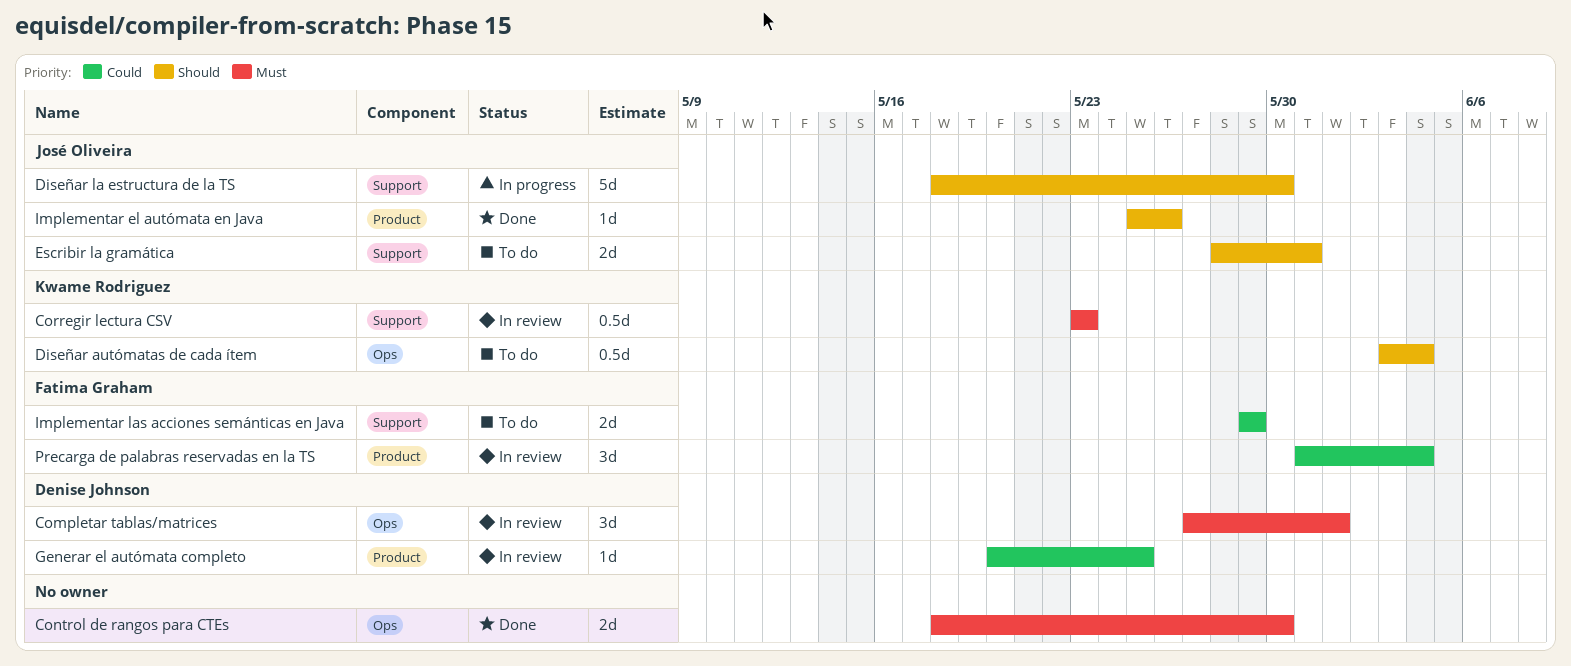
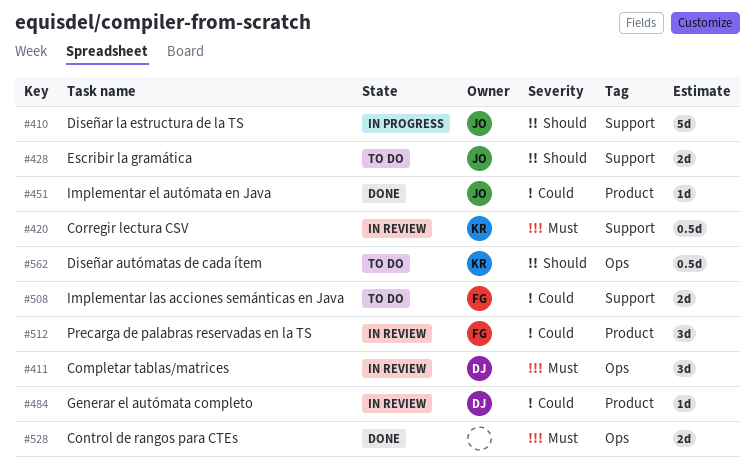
Implementar el autómata en Java, priority: Should -> Could

